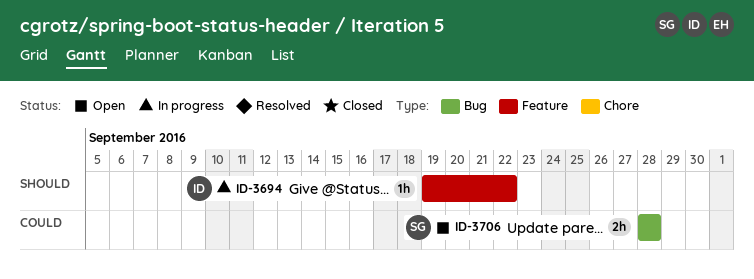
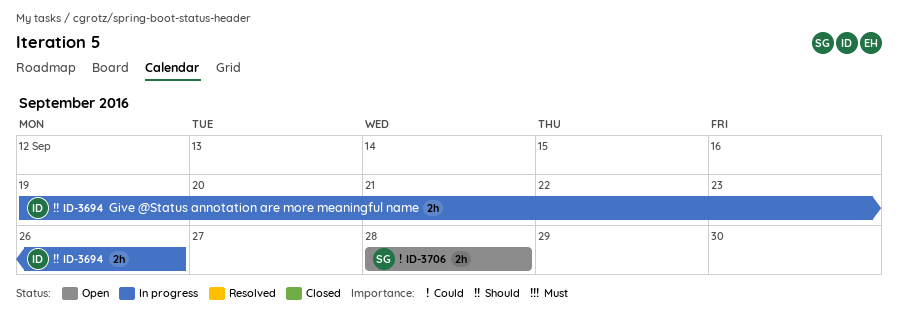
ID-3694, estimate: 1h -> 2h
ID-3694, due: Sep 22 -> Sep 26

